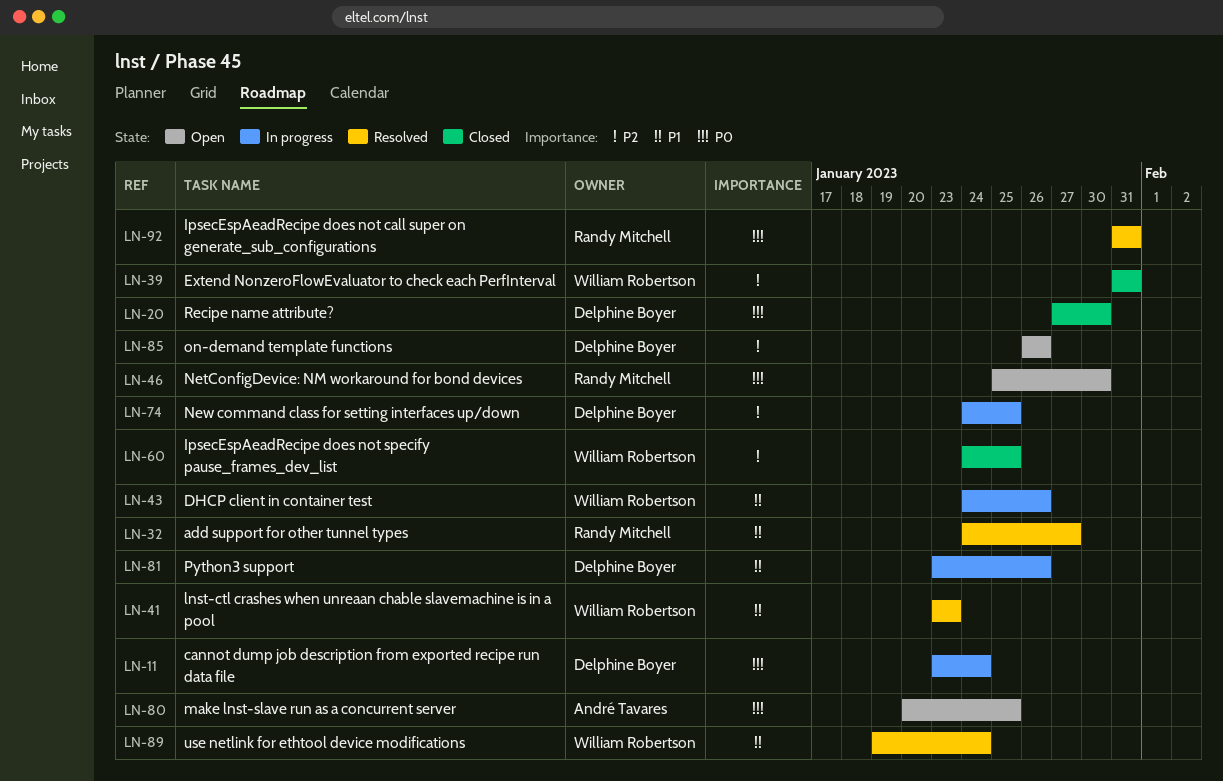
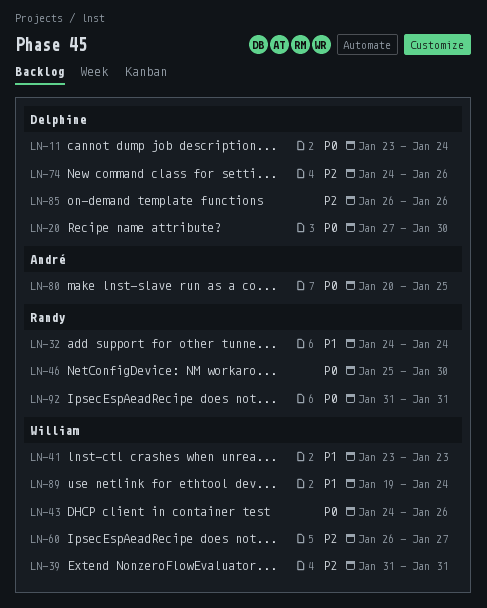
LN-32, due: Jan 27 -> Jan 24
LN-43, priority: P1 -> P0
LN-60, start: Jan 24 -> Jan 26
LN-60, due: Jan 25 -> Jan 27
LN-74, due: Jan 25 -> Jan 26
LN-81: present -> none

